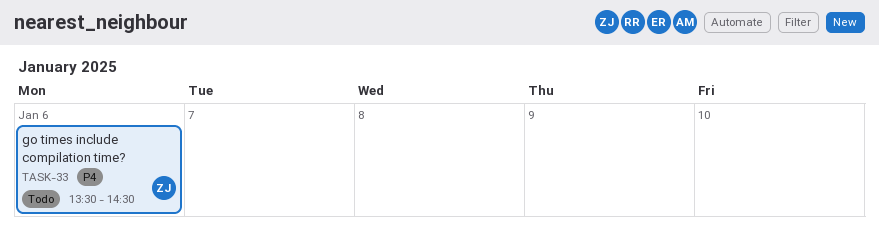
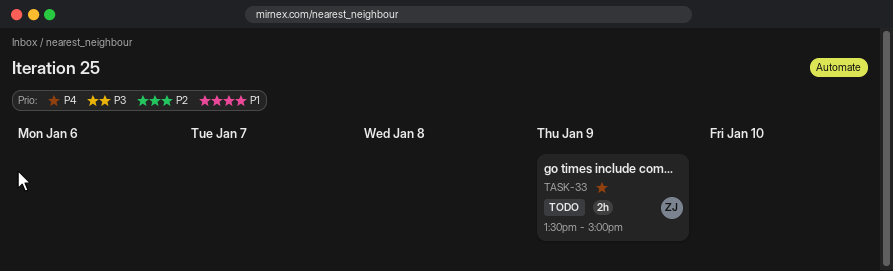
TASK-33, day: Jan 6 -> Jan 9
TASK-33, ends: 14:30 -> 15:00

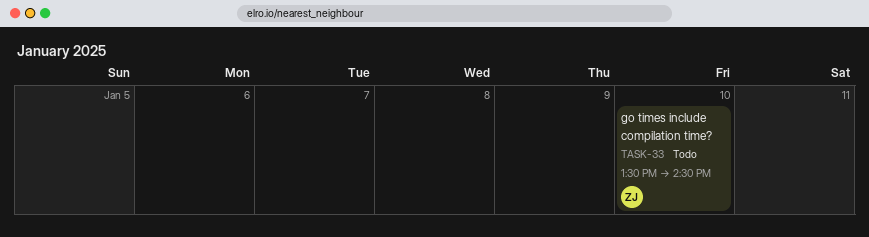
TASK-33, day: Jan 9 -> Jan 10
TASK-33, ends: 15:00 -> 14:30

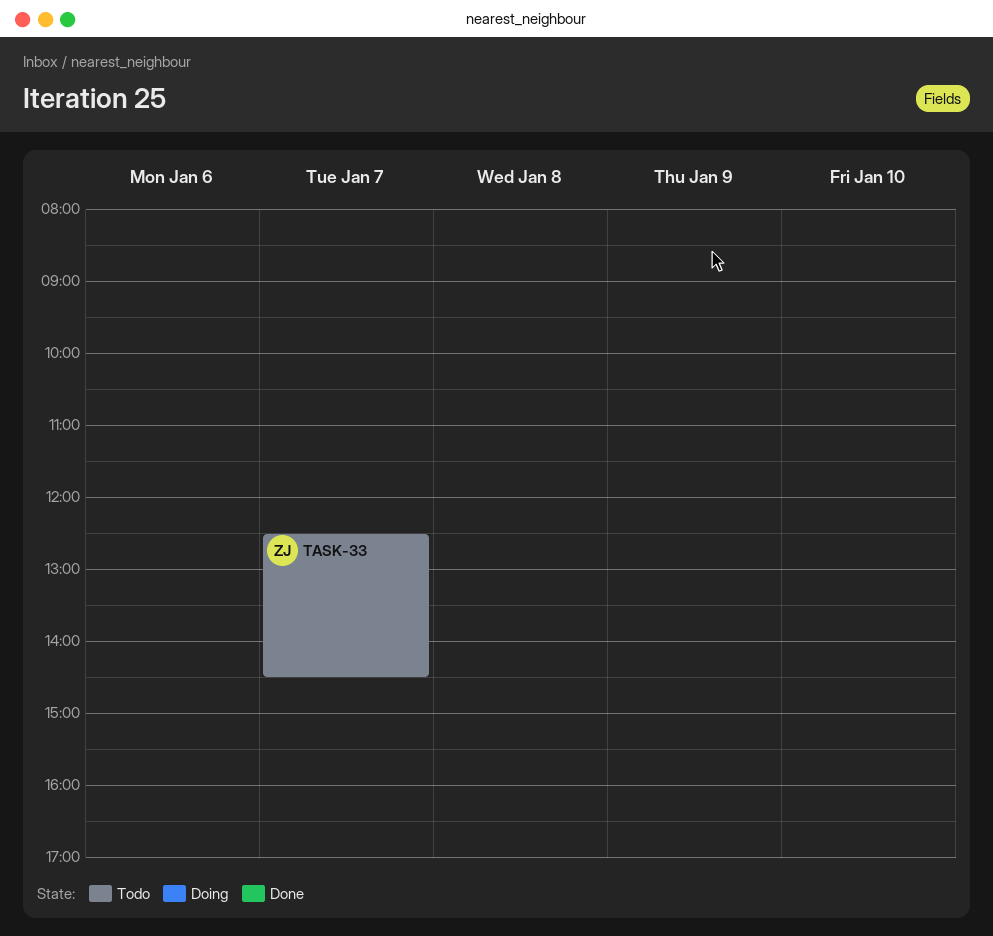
TASK-33, day: Jan 10 -> Jan 7
TASK-33, begins: 13:30 -> 12:30

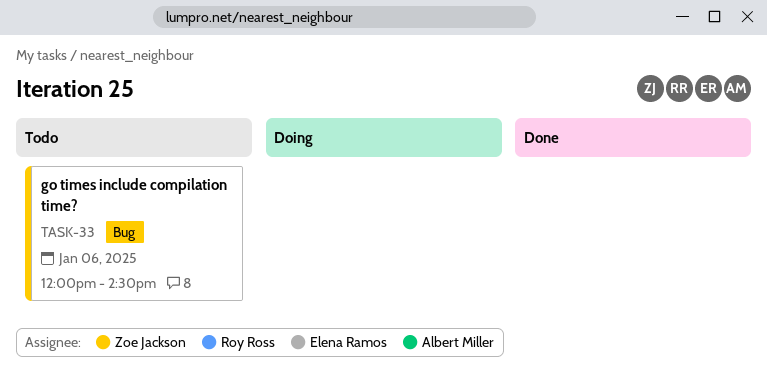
TASK-33, day: Jan 7 -> Jan 6
TASK-33, begins: 12:30 -> 12:00

